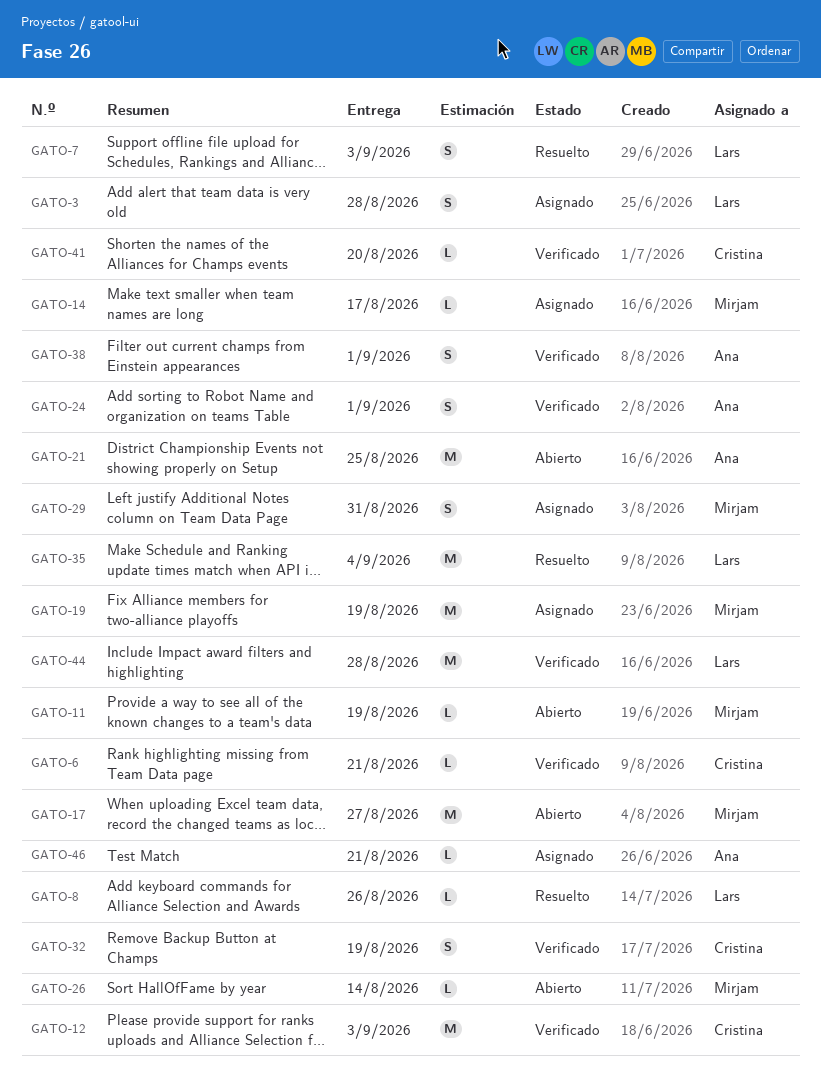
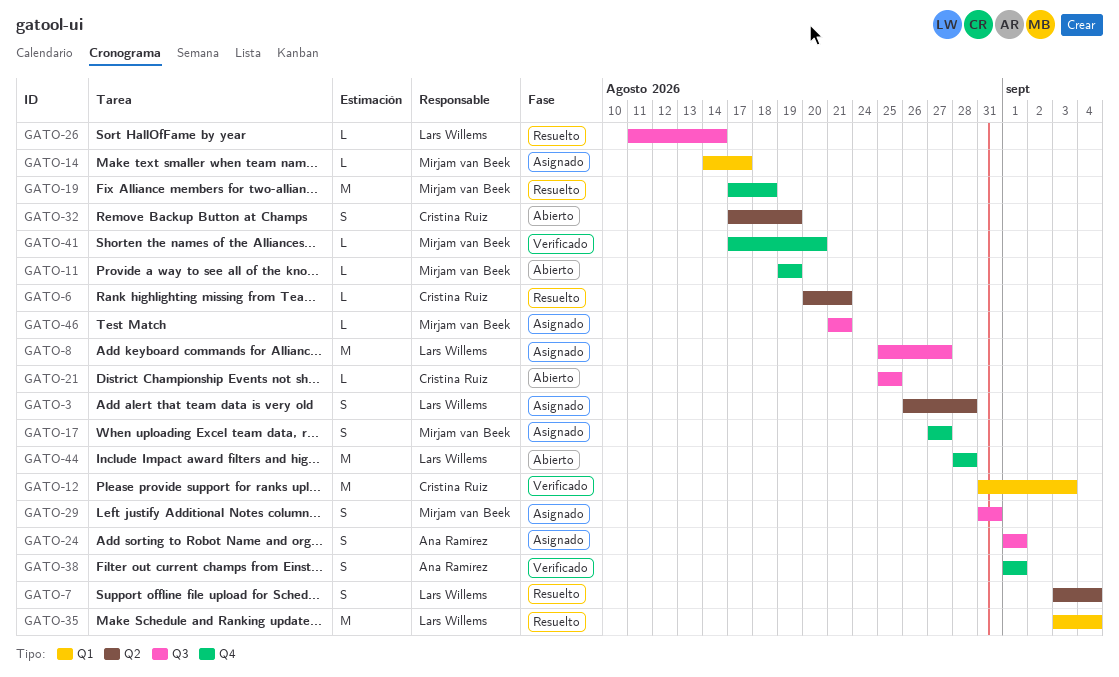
GATO-6, status: Verificado -> Resuelto
GATO-7, due: Sep 3 -> Sep 4
GATO-8, status: Resuelto -> Asignado
GATO-8, estimate: L -> M
GATO-8, due: Aug 26 -> Aug 27
GATO-17, status: Abierto -> Asignado
GATO-17, estimate: M -> S
GATO-19, status: Asignado -> Resuelto
GATO-19, due: Aug 19 -> Aug 18
GATO-21, owner: Ana Ramírez -> Cristina Ruiz
GATO-21, estimate: M -> L
GATO-24, status: Verificado -> Asignado
GATO-26, status: Abierto -> Resuelto
GATO-26, owner: Mirjam van Beek -> Lars Willems
GATO-32, status: Verificado -> Abierto
GATO-41, owner: Cristina Ruiz -> Mirjam van Beek
GATO-44, status: Verificado -> Abierto
GATO-46, owner: Ana Ramírez -> Mirjam van Beek

